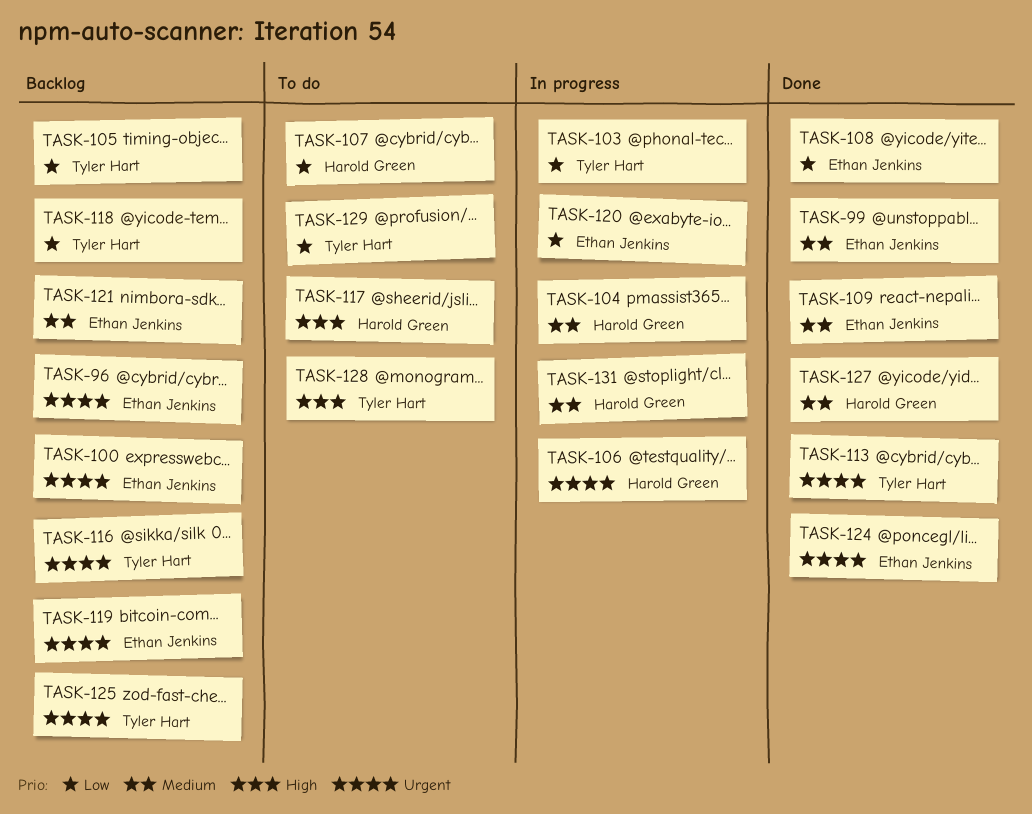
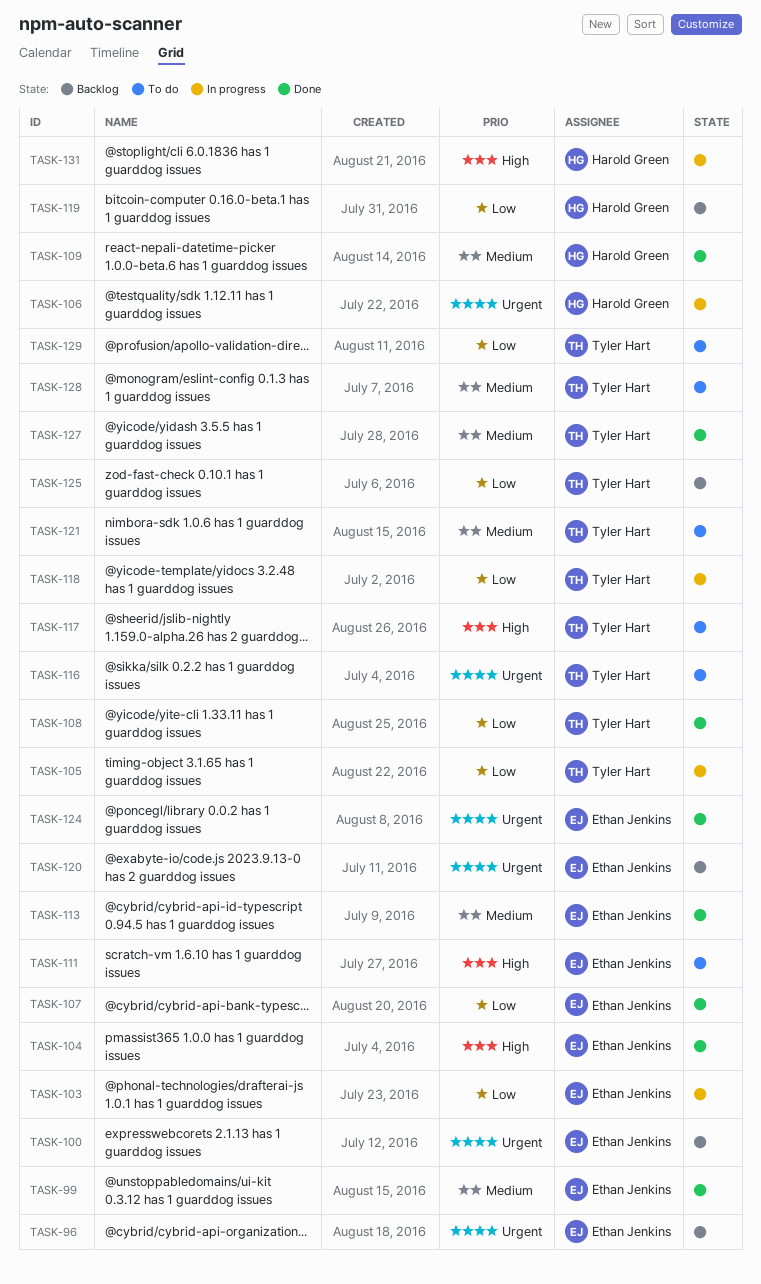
TASK-103, owner: Tyler Hart -> Ethan Jenkins
TASK-104, status: In progress -> Done
TASK-104, owner: Harold Green -> Ethan Jenkins
TASK-104, priority: Medium -> High
TASK-105, status: Backlog -> In progress
TASK-107, status: To do -> Done
TASK-107, owner: Harold Green -> Ethan Jenkins
TASK-108, owner: Ethan Jenkins -> Tyler Hart
TASK-109, owner: Ethan Jenkins -> Harold Green
TASK-111: none -> present
TASK-113, owner: Tyler Hart -> Ethan Jenkins
TASK-113, priority: Urgent -> Medium
TASK-116, status: Backlog -> To do
TASK-117, owner: Harold Green -> Tyler Hart
TASK-118, status: Backlog -> In progress
TASK-119, owner: Ethan Jenkins -> Harold Green
TASK-119, priority: Urgent -> Low
TASK-120, status: In progress -> Backlog
TASK-120, priority: Low -> Urgent
TASK-121, status: Backlog -> To do
TASK-121, owner: Ethan Jenkins -> Tyler Hart
TASK-125, priority: Urgent -> Low
TASK-127, owner: Harold Green -> Tyler Hart
TASK-128, priority: High -> Medium
TASK-131, priority: Medium -> High

